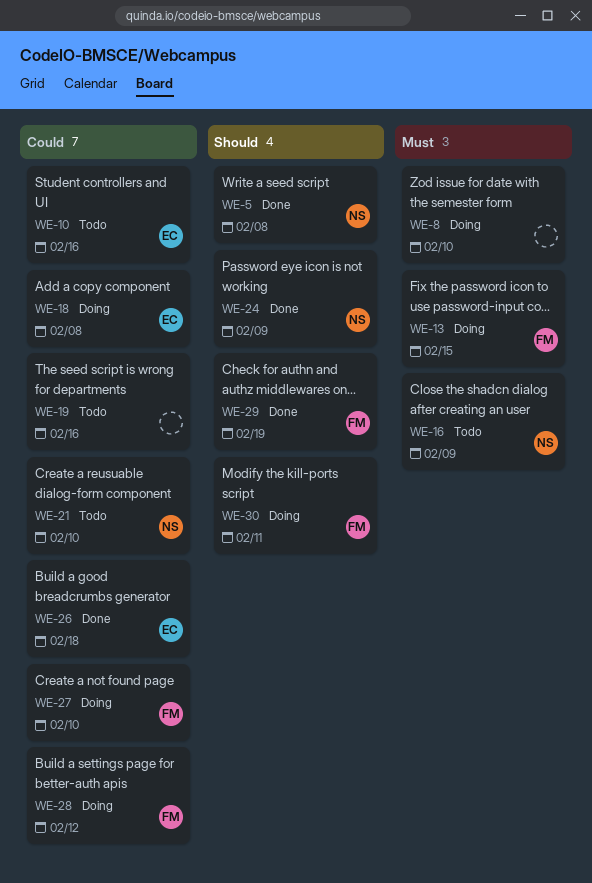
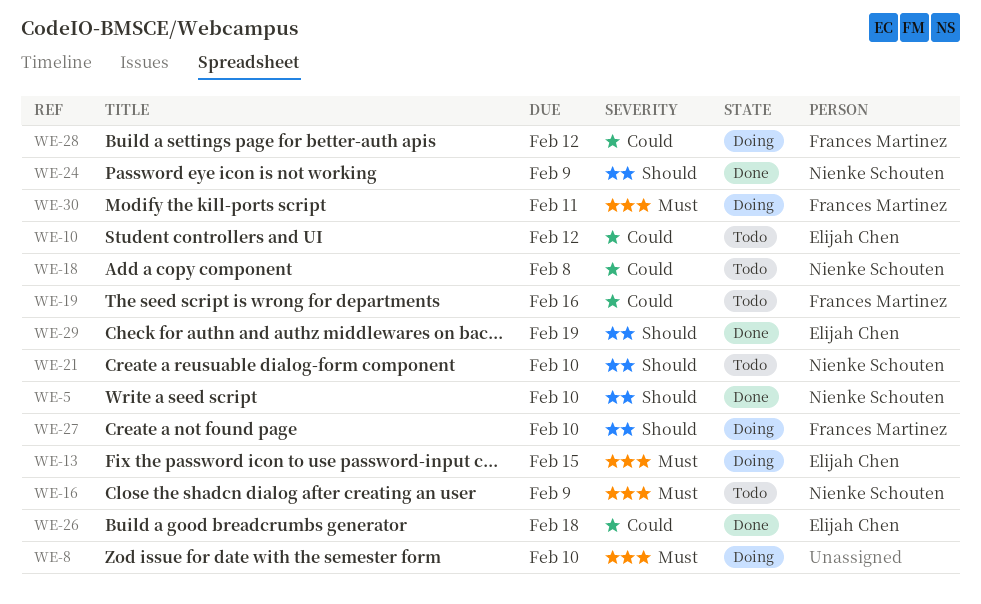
WE-5, due: Feb 8 -> Feb 10
WE-10, due: Feb 16 -> Feb 12
WE-13, owner: Frances Martinez -> Elijah Chen
WE-18, status: Doing -> Todo
WE-18, owner: Elijah Chen -> Nienke Schouten
WE-19, owner: none -> Frances Martinez
WE-21, priority: Could -> Should
WE-27, priority: Could -> Should
WE-29, owner: Frances Martinez -> Elijah Chen
WE-30, priority: Should -> Must

